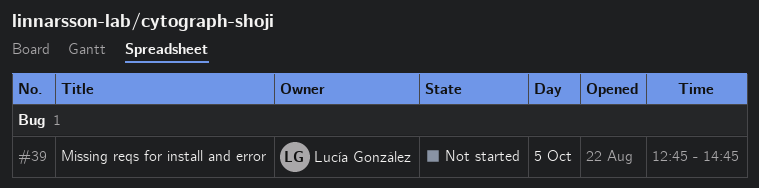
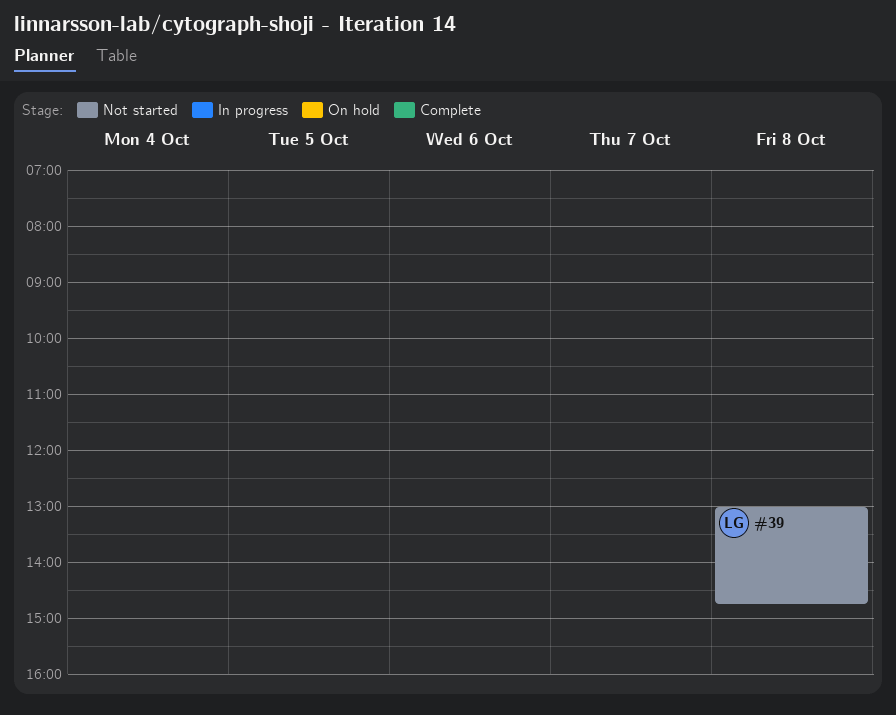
#39, day: Oct 5 -> Oct 8
#39, begins: 12:45 -> 13:00

